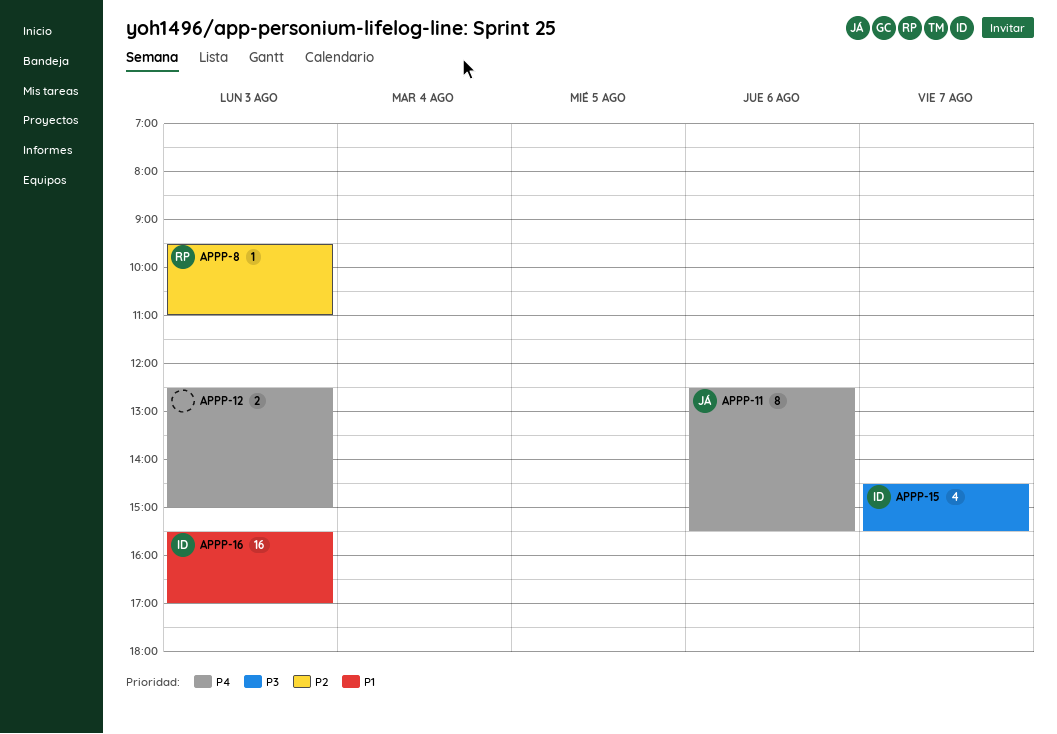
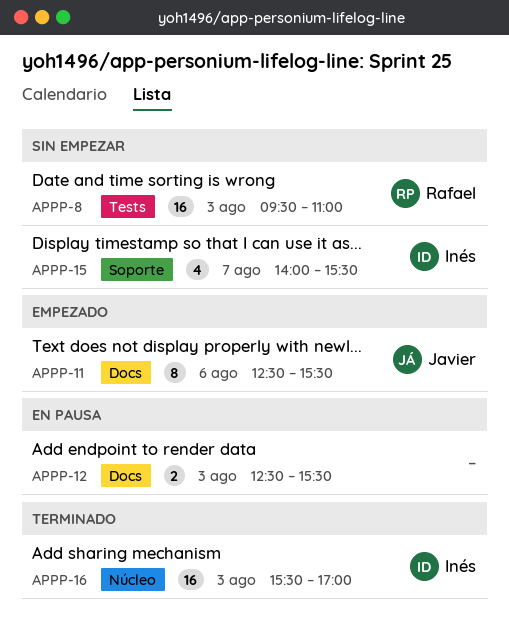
APPP-8, estimate: 1 -> 16
APPP-12, ends: 15:00 -> 15:30
APPP-15, begins: 14:30 -> 14:00

